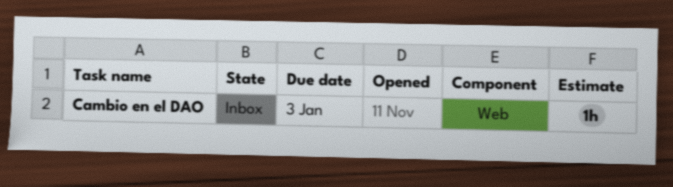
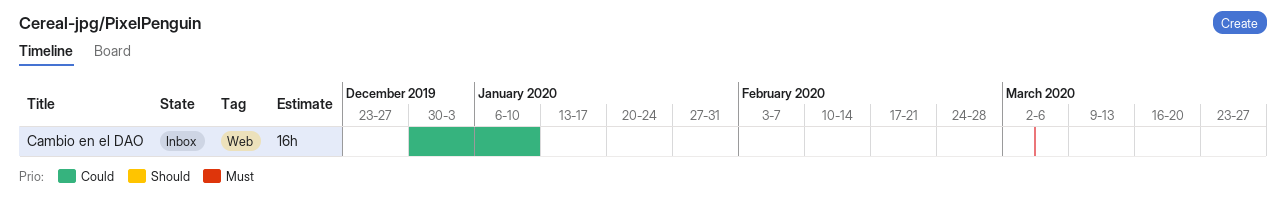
Cambio en el DAO, estimate: 1h -> 16h
Cambio en el DAO, due: Jan 3 -> Jan 10

